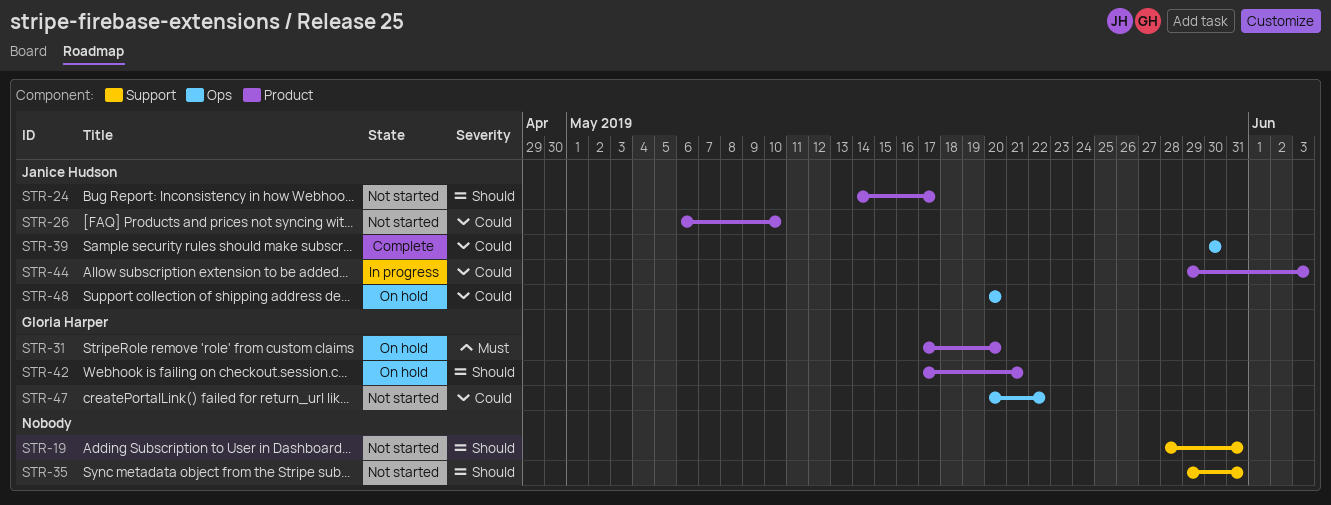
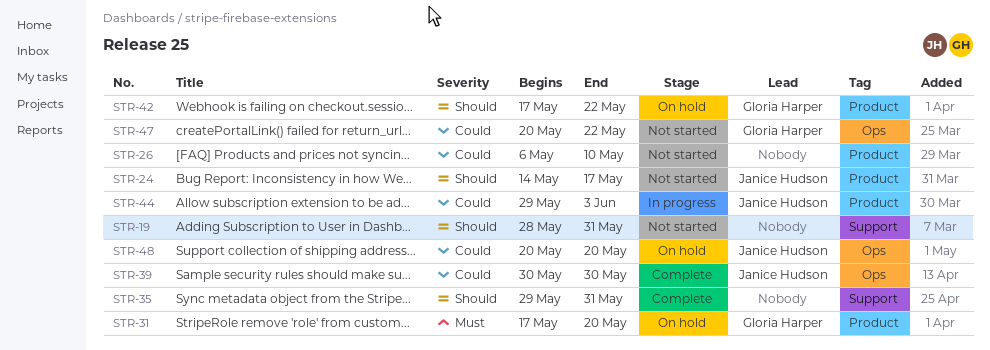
STR-26, owner: Janice Hudson -> none
STR-35, status: Not started -> Complete
STR-42, due: May 21 -> May 22

